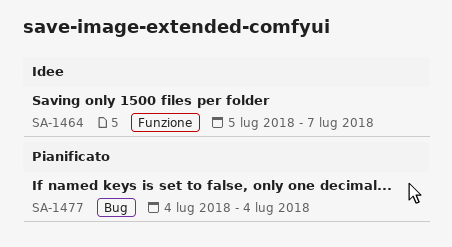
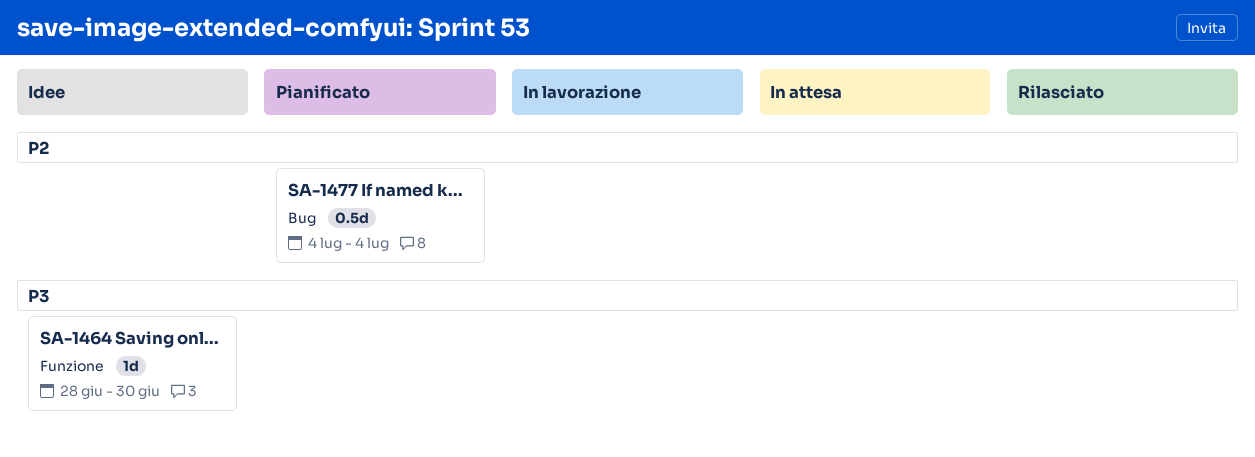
SA-1464, start: Jul 5 -> Jun 28
SA-1464, due: Jul 7 -> Jun 30

